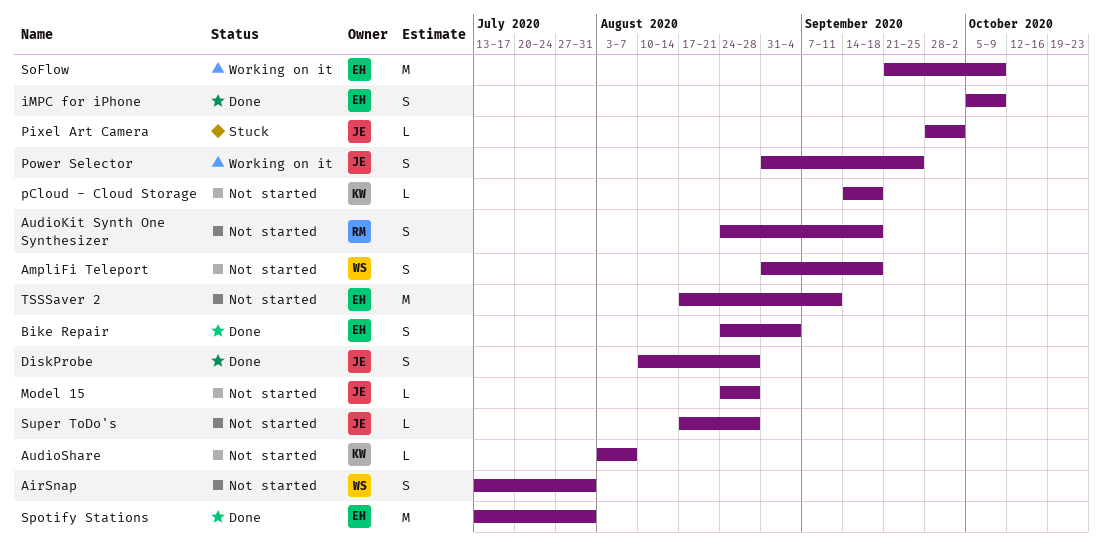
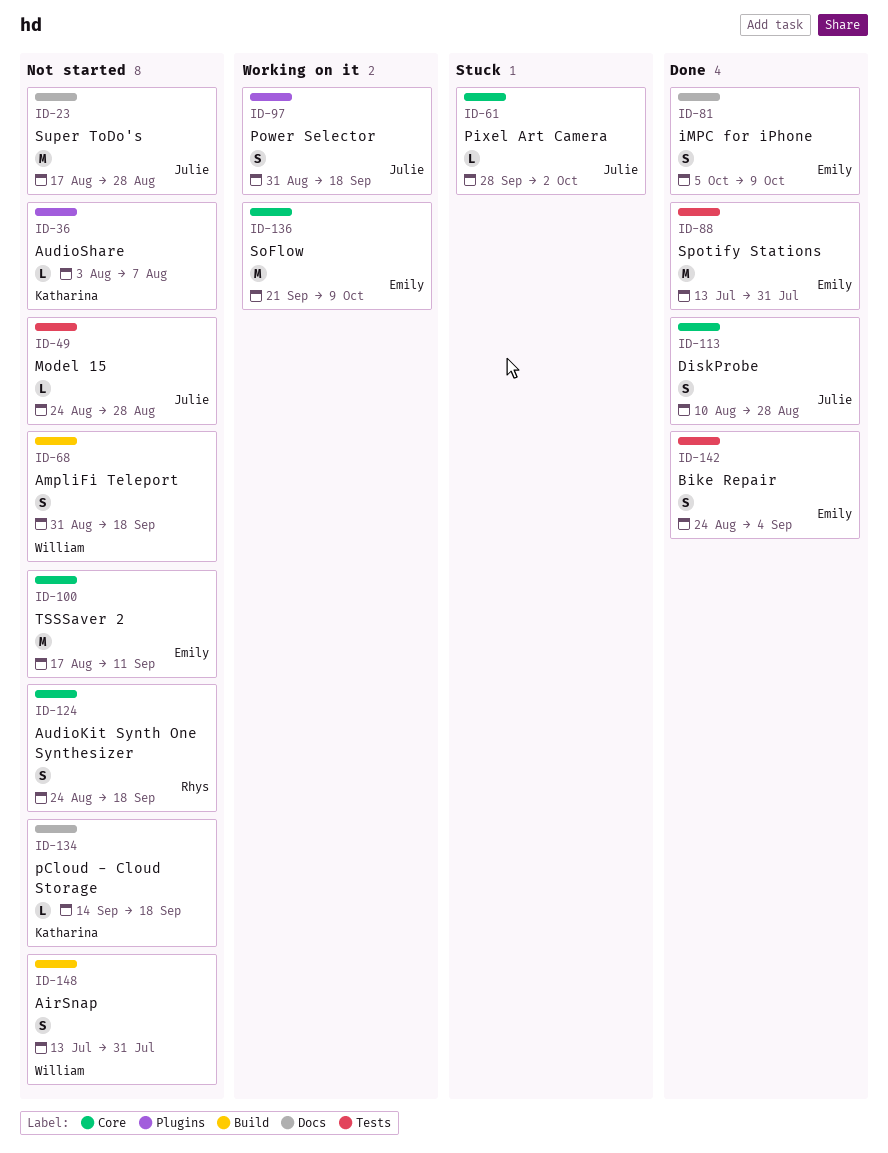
Power Selector, due: Sep 25 -> Sep 18
Super ToDo's, estimate: L -> M

